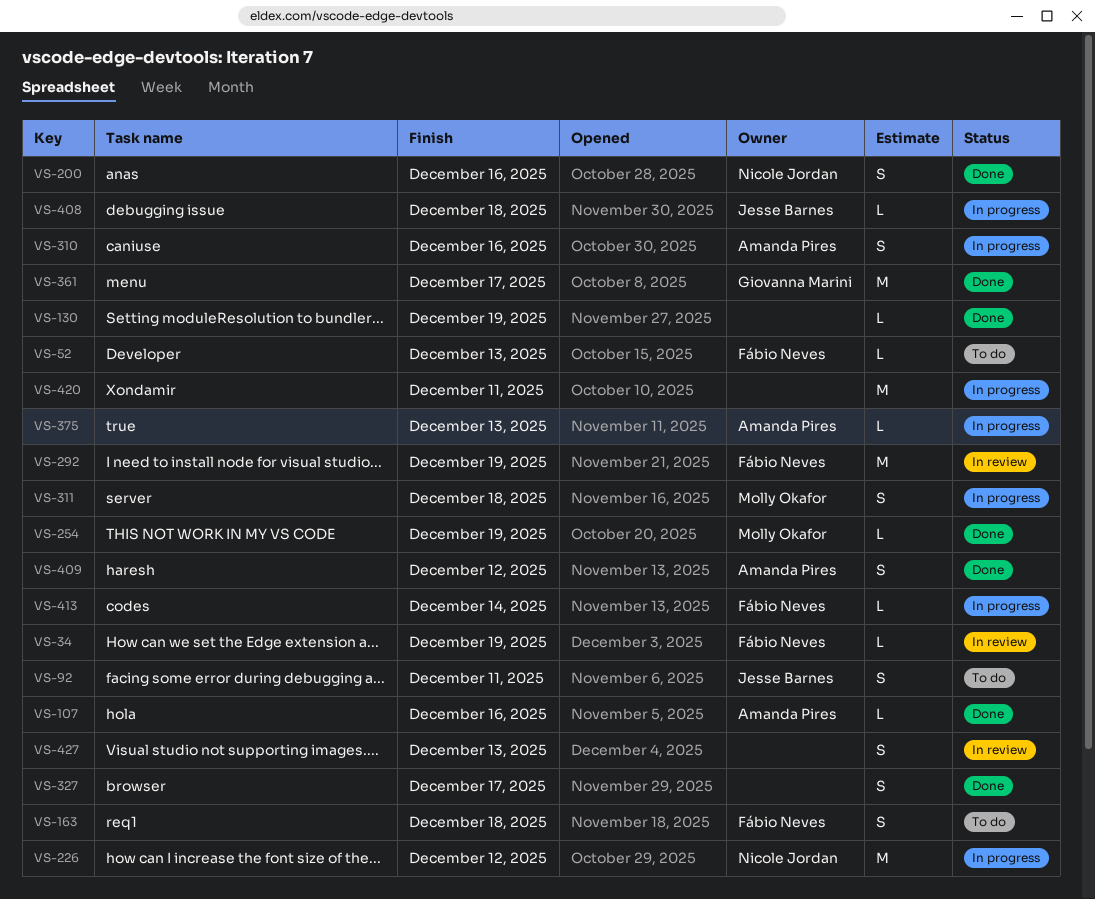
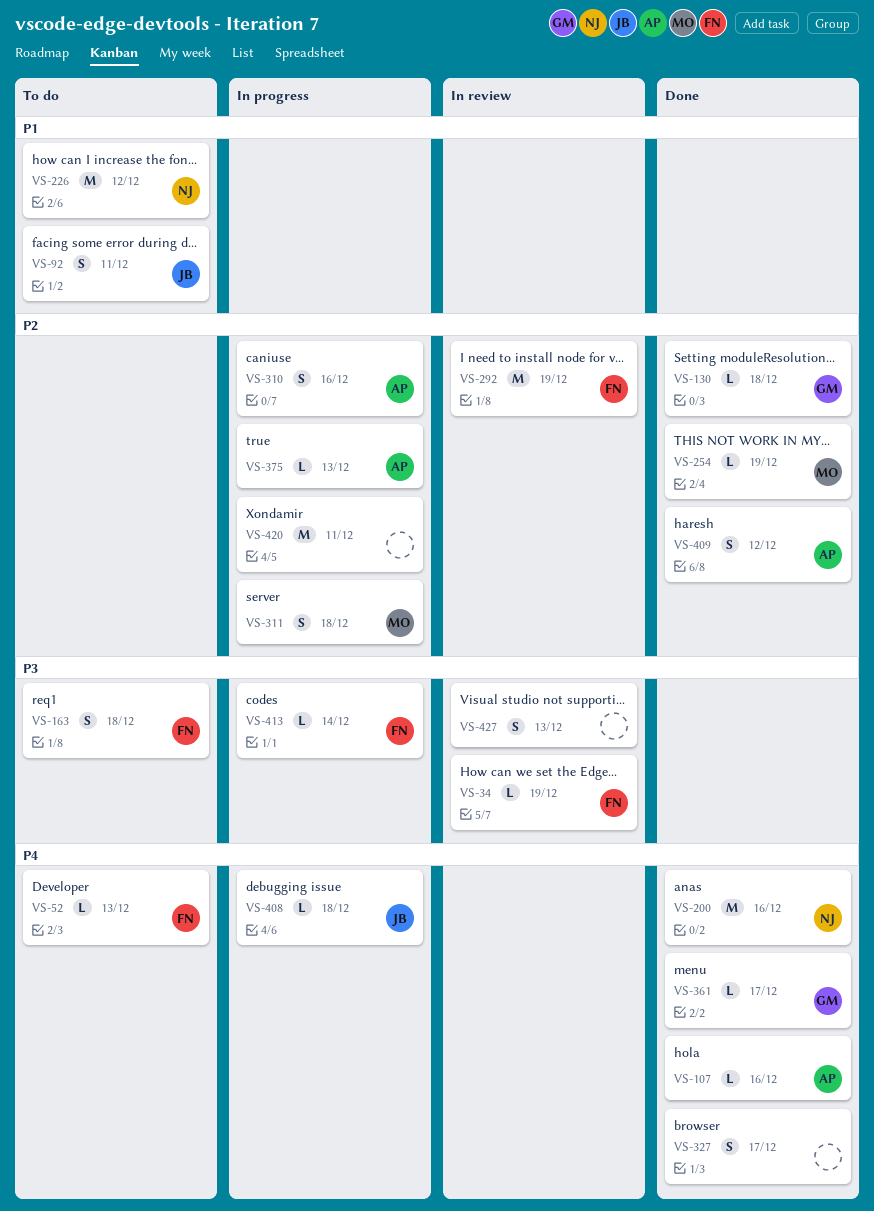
VS-130, owner: none -> Giovanna Marini
VS-130, due: Dec 19 -> Dec 18
VS-200, estimate: S -> M
VS-226, status: In progress -> To do
VS-361, estimate: M -> L

